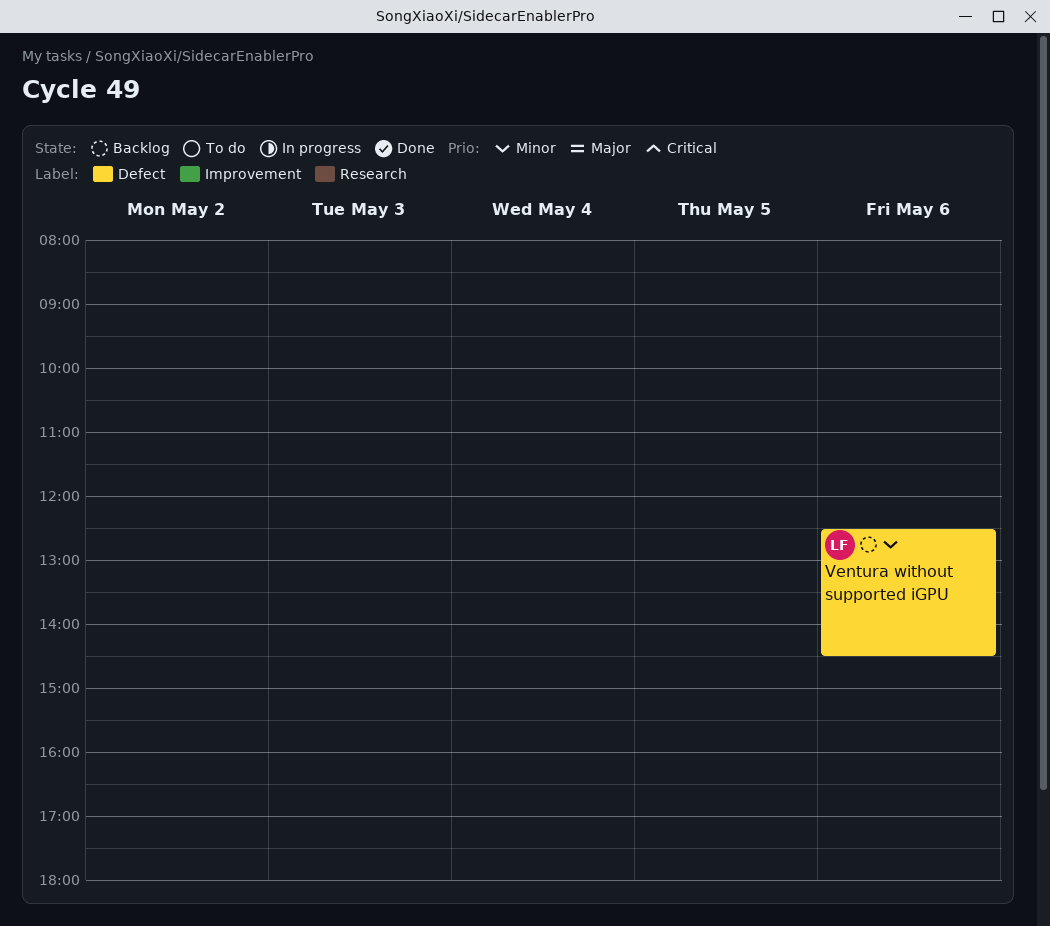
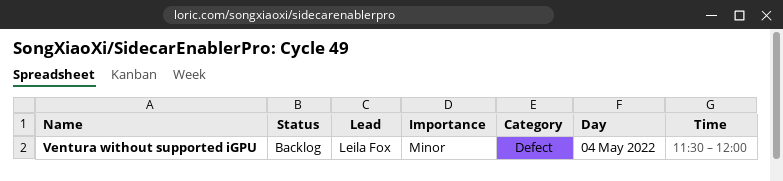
Ventura without supported iGPU, day: May 6 -> May 4
Ventura without supported iGPU, begins: 12:30 -> 11:30
Ventura without supported iGPU, ends: 14:30 -> 12:00

